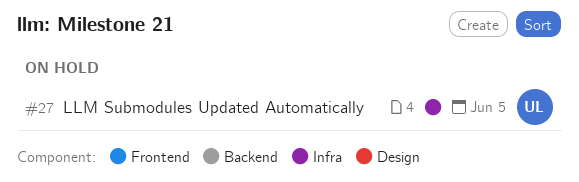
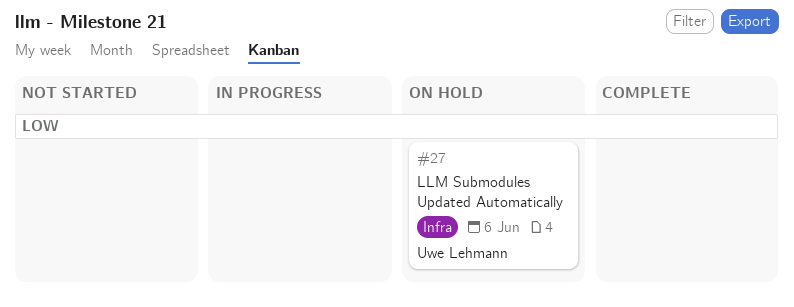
#27, due: Jun 5 -> Jun 6

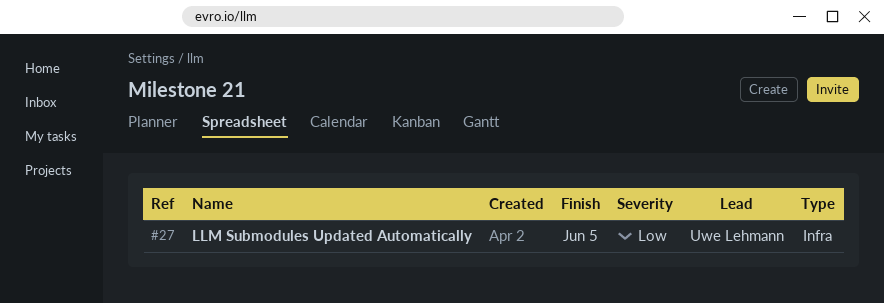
#27, due: Jun 6 -> Jun 5

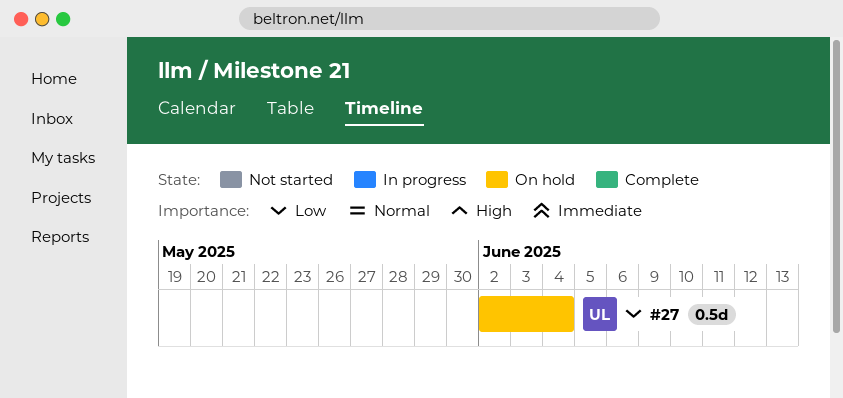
#27, due: Jun 5 -> Jun 4

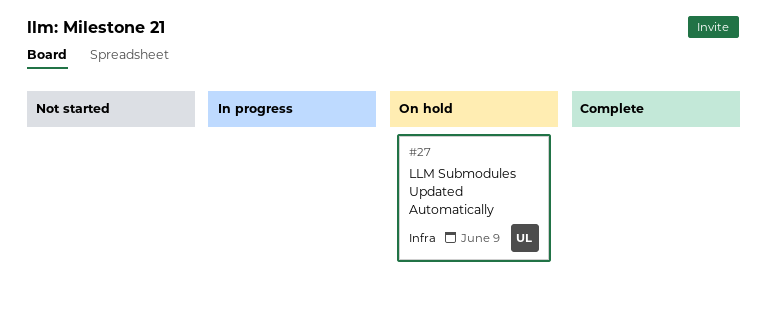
#27, due: Jun 4 -> Jun 9

